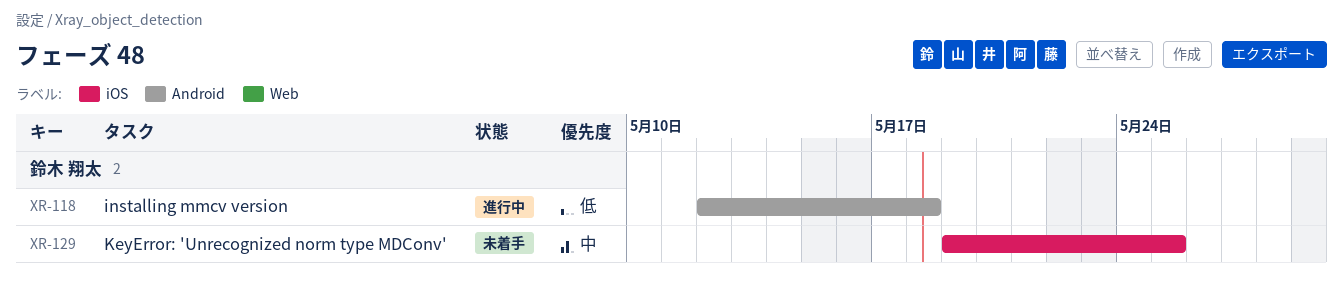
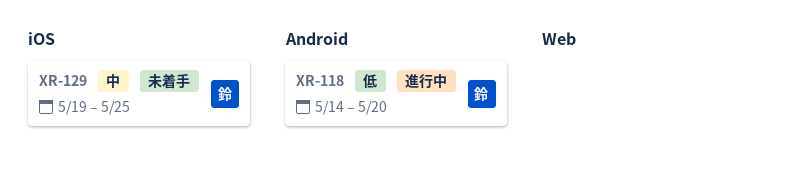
XR-118, start: May 12 -> May 14
XR-118, due: May 18 -> May 20

